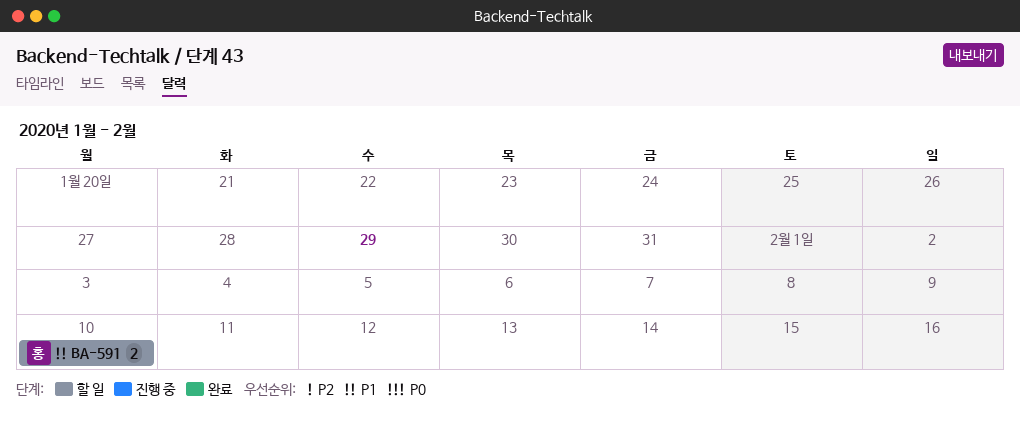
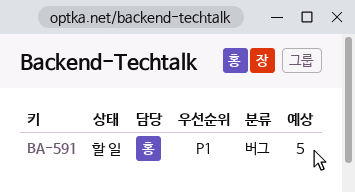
BA-591, estimate: 2 -> 5

